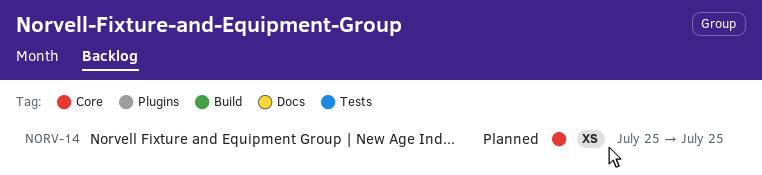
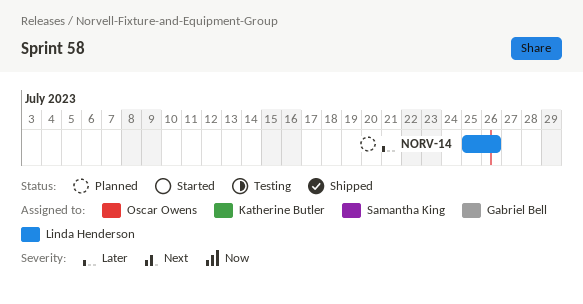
NORV-14, due: Jul 25 -> Jul 26

